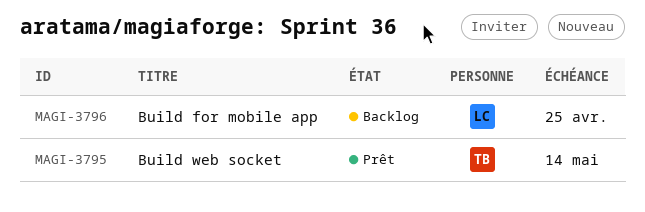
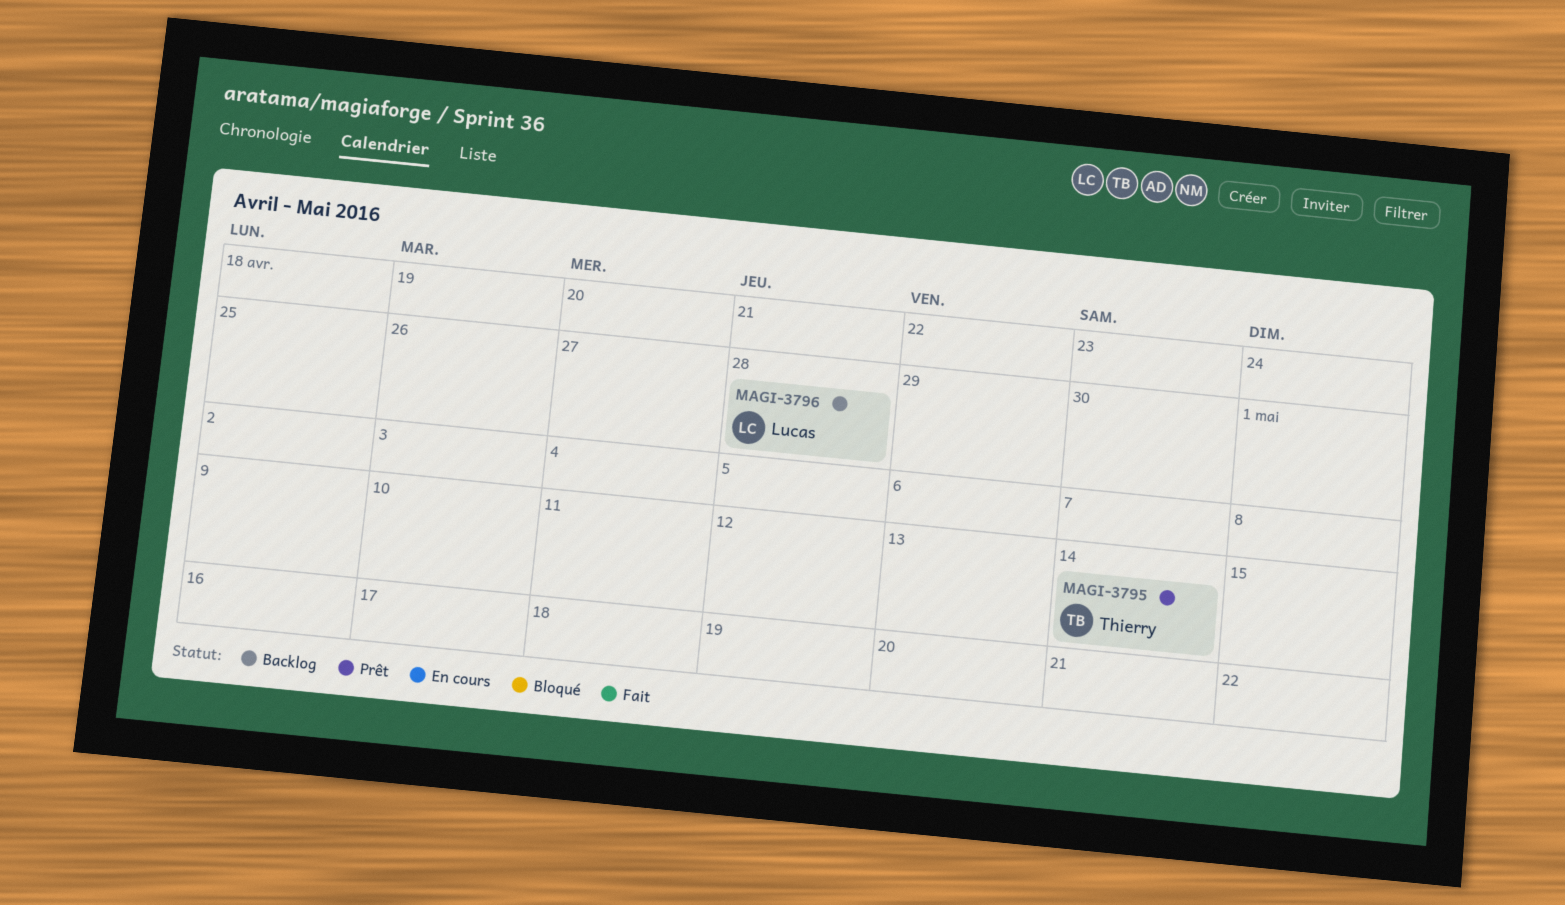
MAGI-3796, due: Apr 25 -> Apr 28

